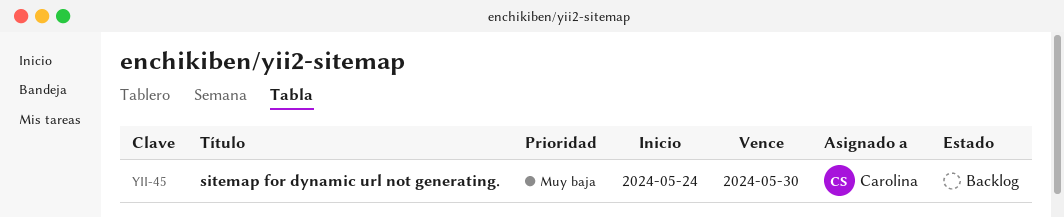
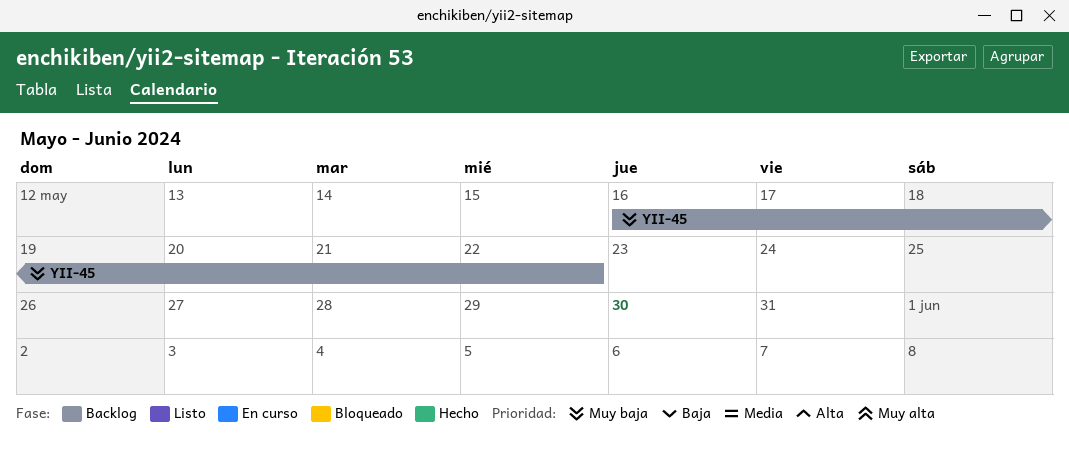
YII-45, start: May 24 -> May 16
YII-45, due: May 30 -> May 22

